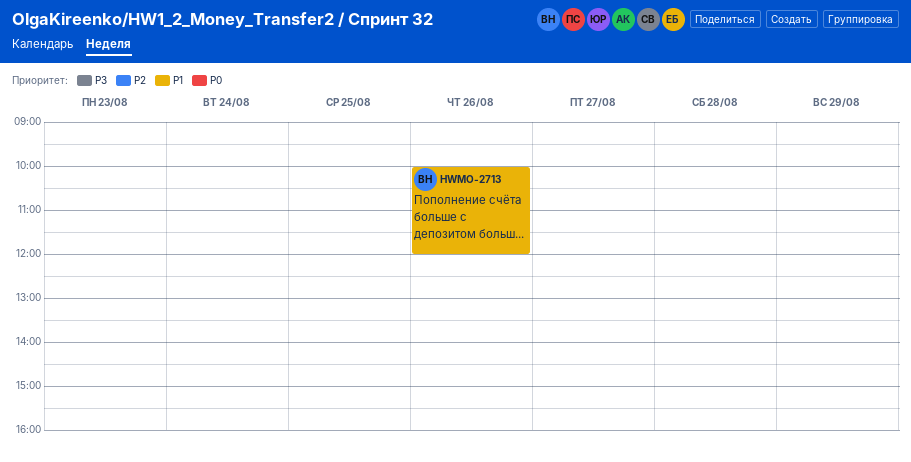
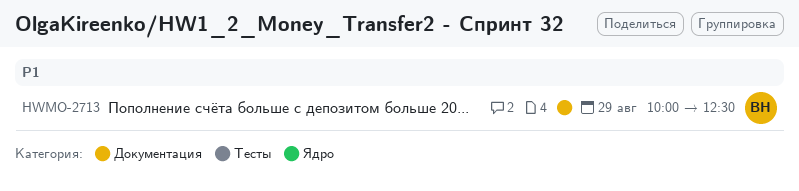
HWMO-2713, day: Aug 26 -> Aug 29
HWMO-2713, ends: 12:00 -> 12:30

